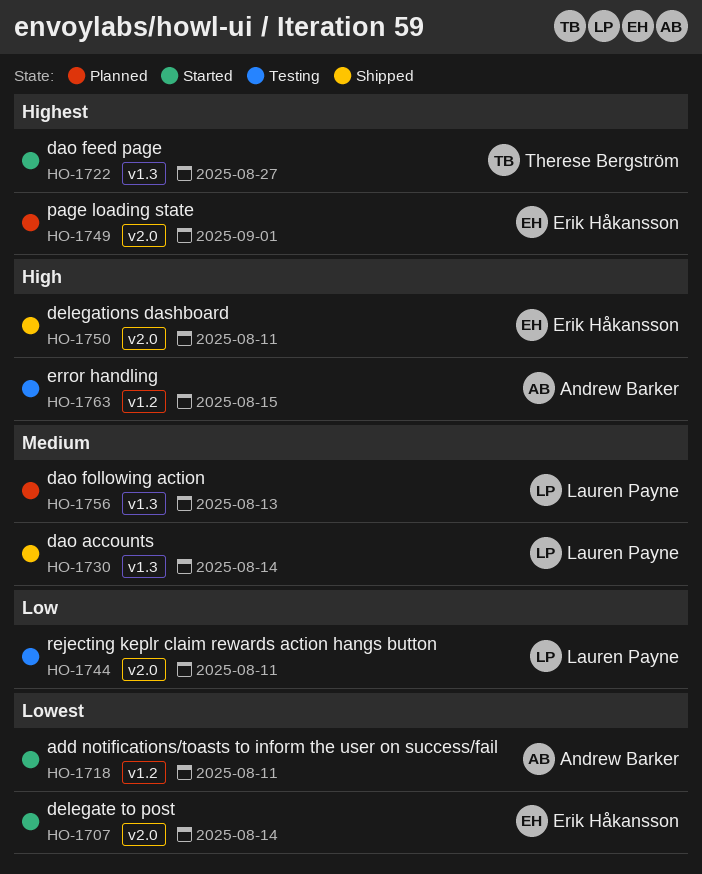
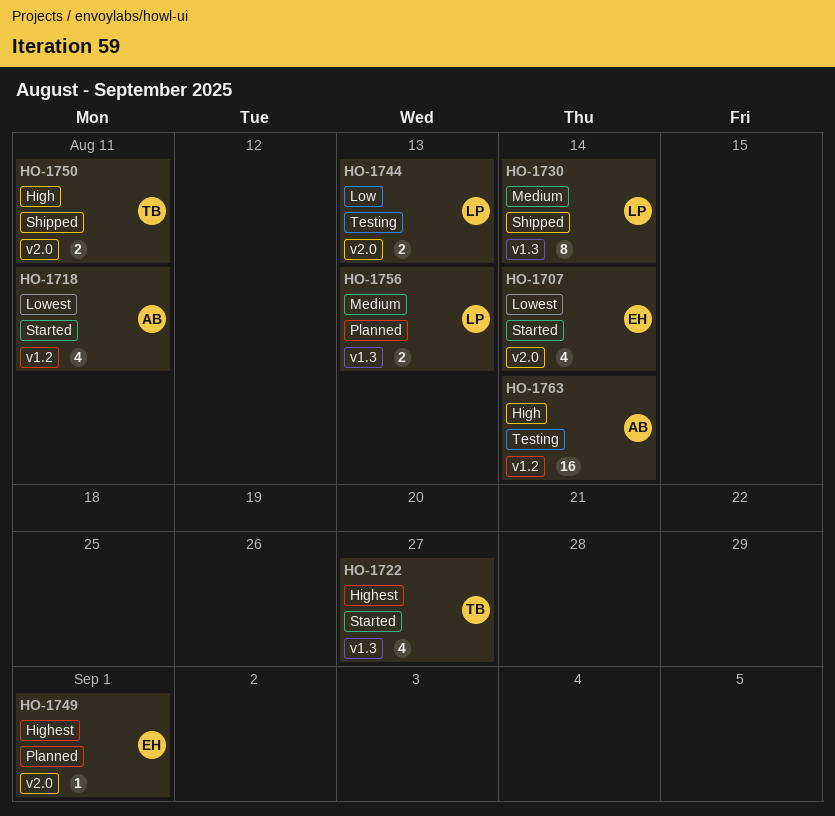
HO-1744, due: Aug 11 -> Aug 13
HO-1750, owner: Erik Håkansson -> Therese Bergström
HO-1763, due: Aug 15 -> Aug 14

